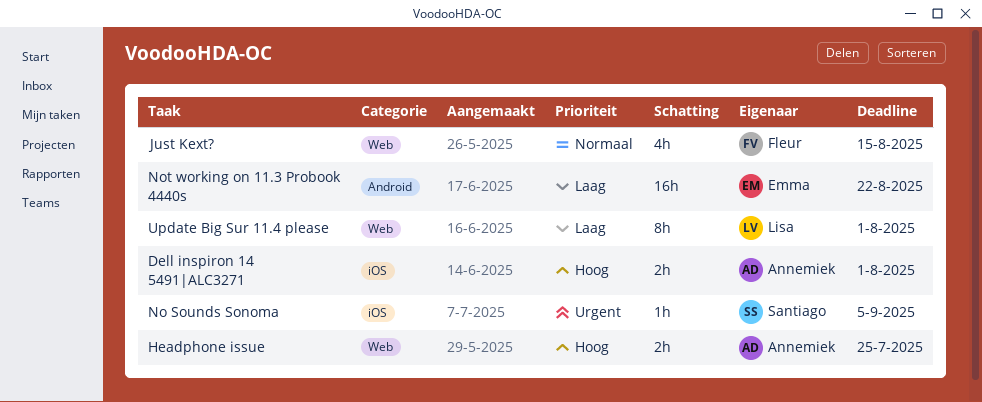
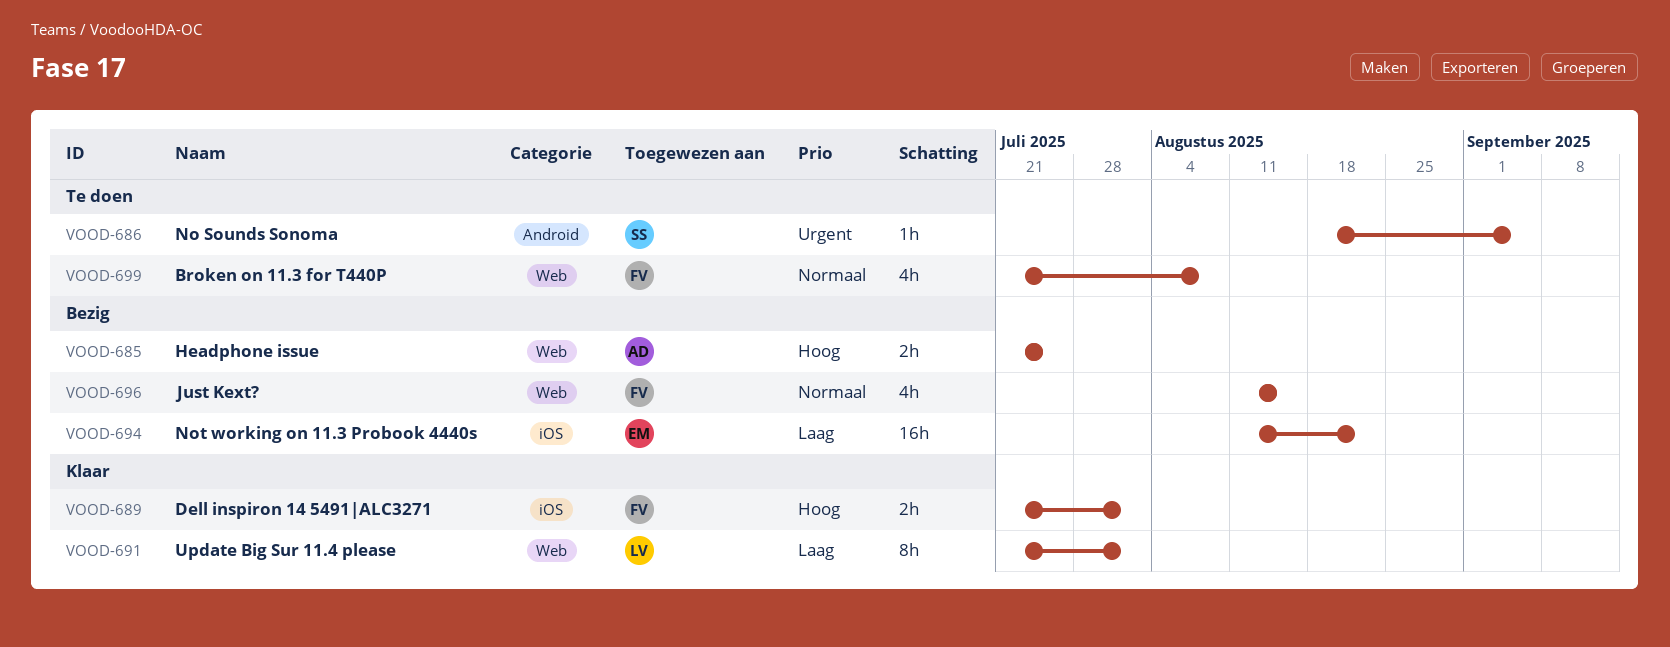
Broken on 11.3 for T440P: none -> present
Dell inspiron 14 5491|ALC3271, owner: Annemiek -> Fleur
No Sounds Sonoma, label: iOS -> Android
Not working on 11.3 Probook 4440s, label: Android -> iOS

